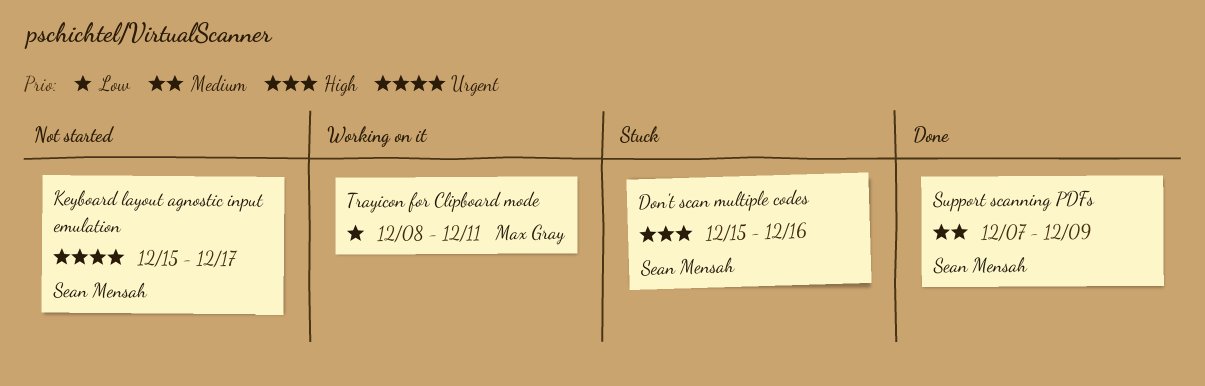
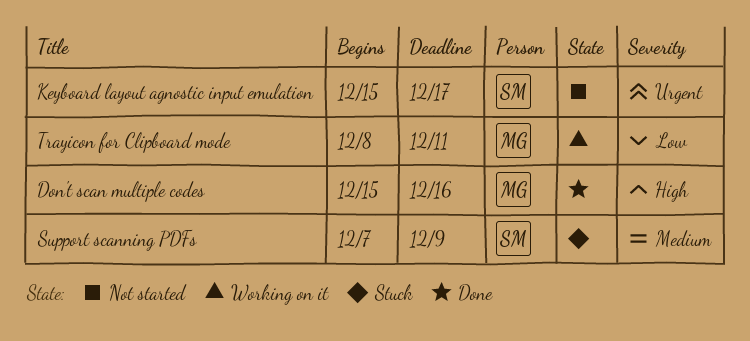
Don't scan multiple codes, status: Stuck -> Done
Don't scan multiple codes, owner: Sean Mensah -> Max Gray
Support scanning PDFs, status: Done -> Stuck

